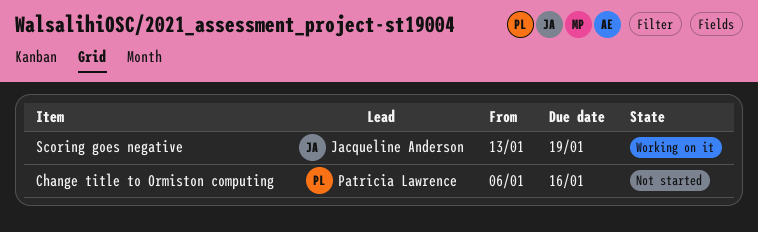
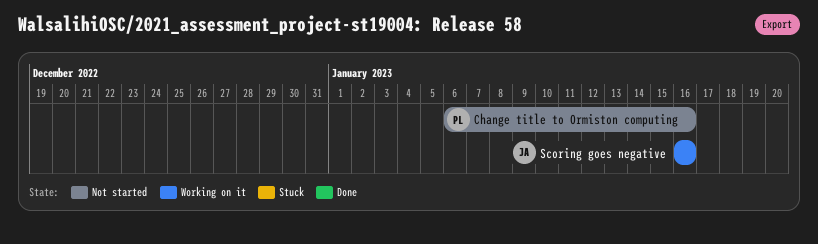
Scoring goes negative, start: Jan 13 -> Jan 16
Scoring goes negative, due: Jan 19 -> Jan 16

